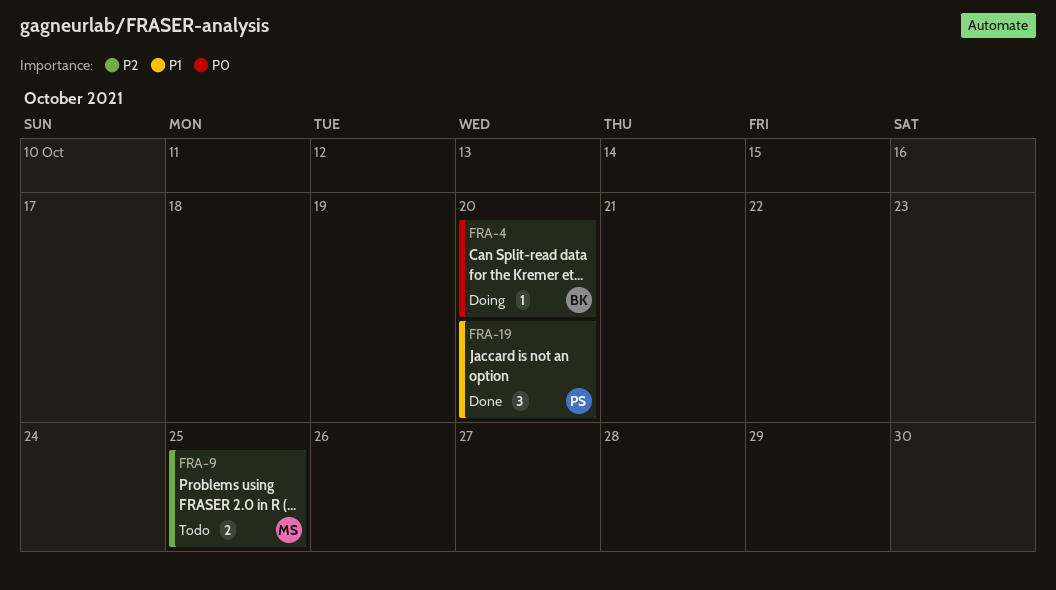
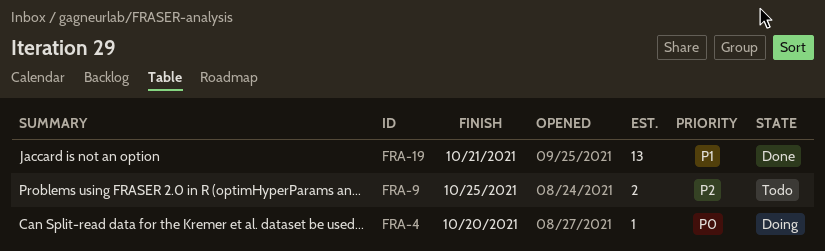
FRA-19, estimate: 3 -> 13
FRA-19, due: Oct 20 -> Oct 21

